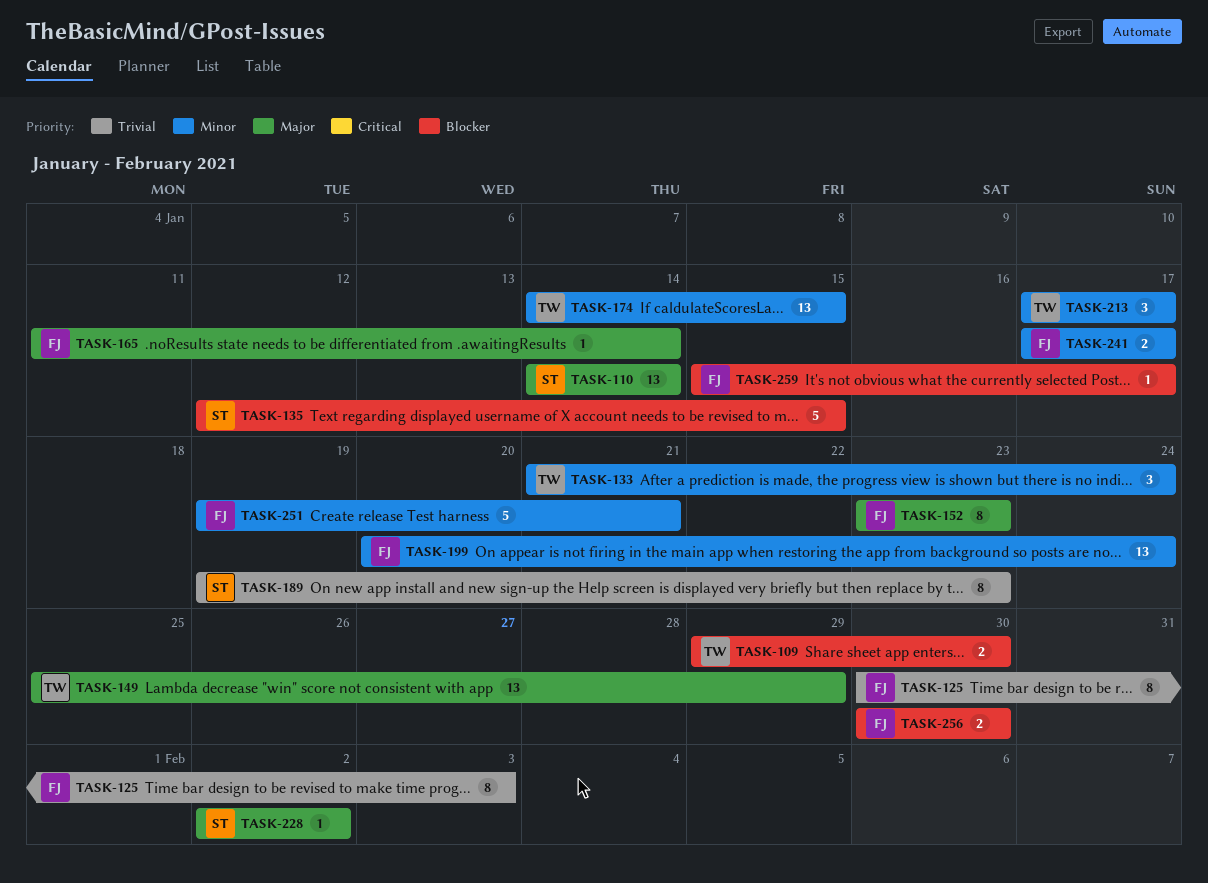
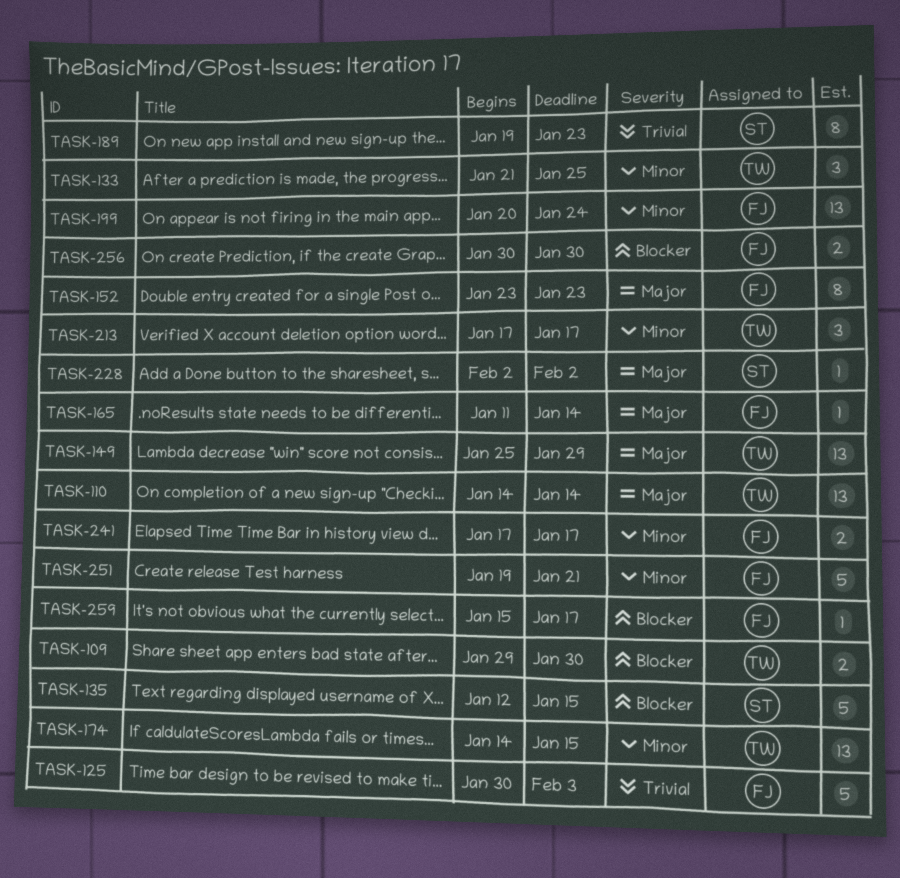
TASK-110, owner: ST -> TW
TASK-125, estimate: 8 -> 5
TASK-133, due: Jan 24 -> Jan 25

